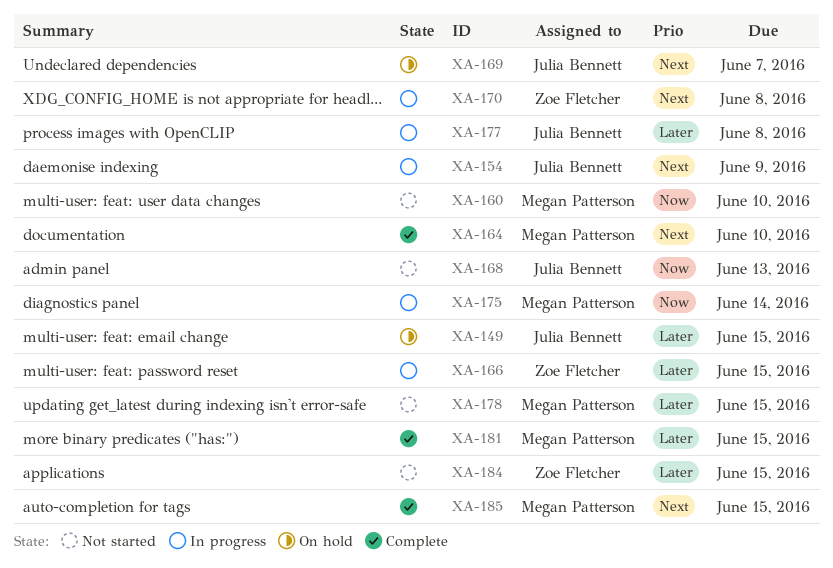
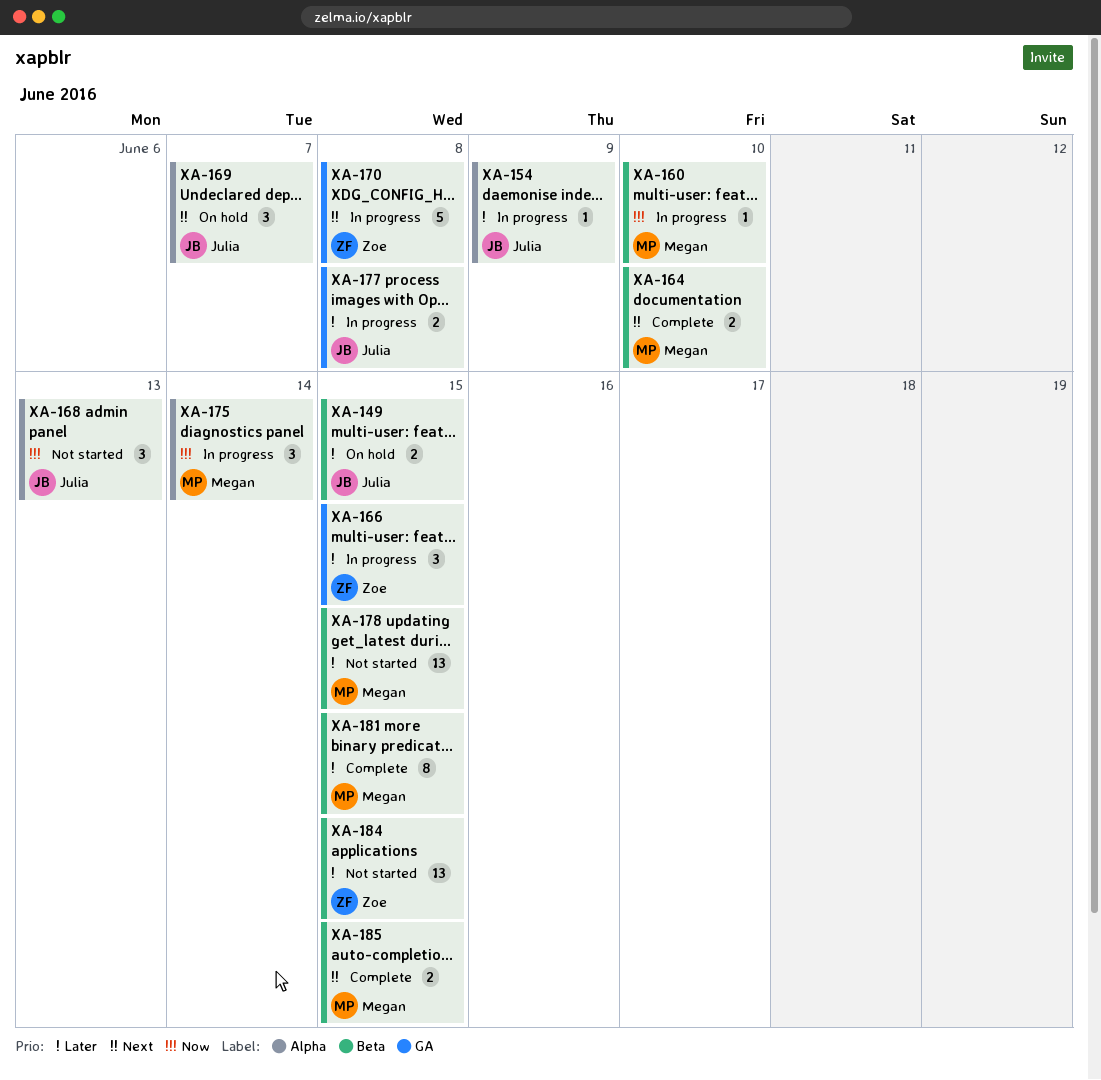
XA-154, priority: Next -> Later
XA-160, status: Not started -> In progress

